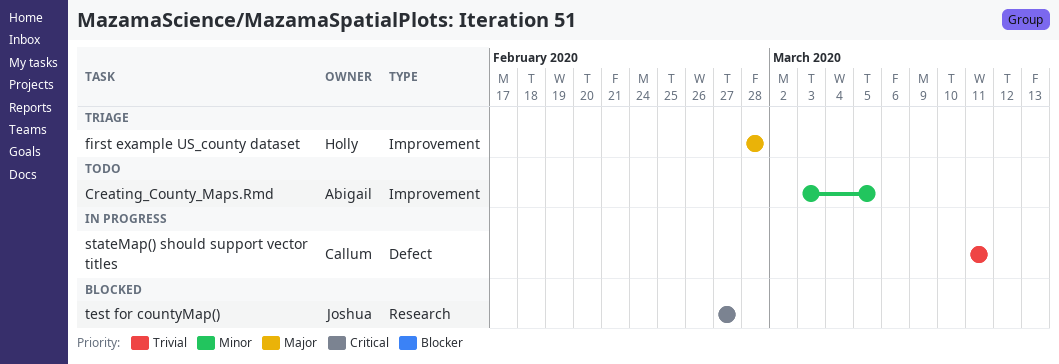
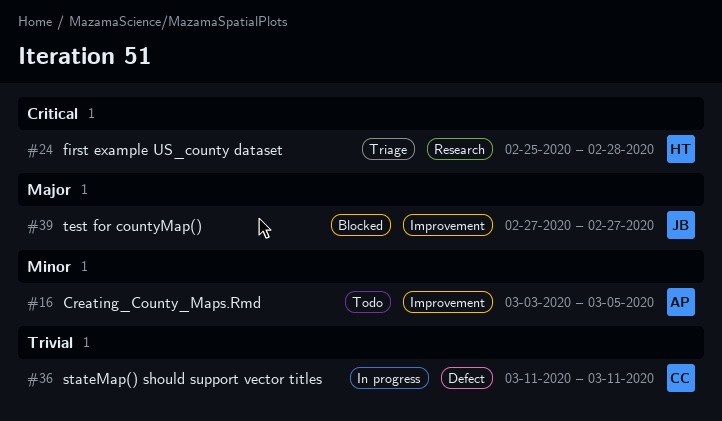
first example US_county dataset, priority: Major -> Critical
first example US_county dataset, label: Improvement -> Research
first example US_county dataset, start: Feb 28 -> Feb 25
test for countyMap(), priority: Critical -> Major
test for countyMap(), label: Research -> Improvement

